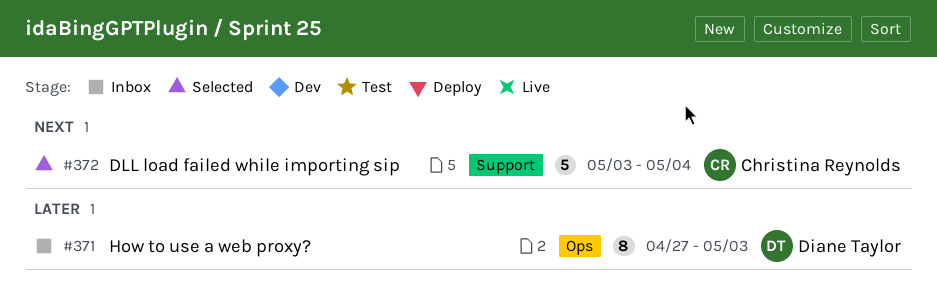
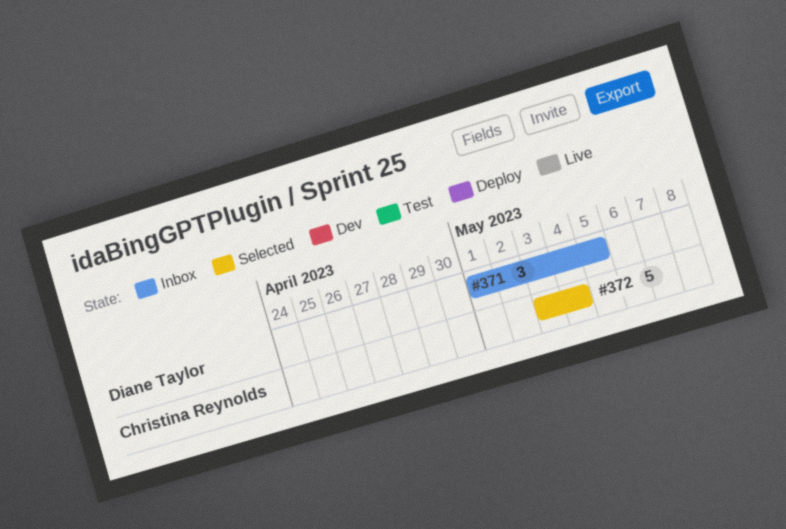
#371, estimate: 8 -> 3
#371, start: Apr 27 -> May 1
#371, due: May 3 -> May 5

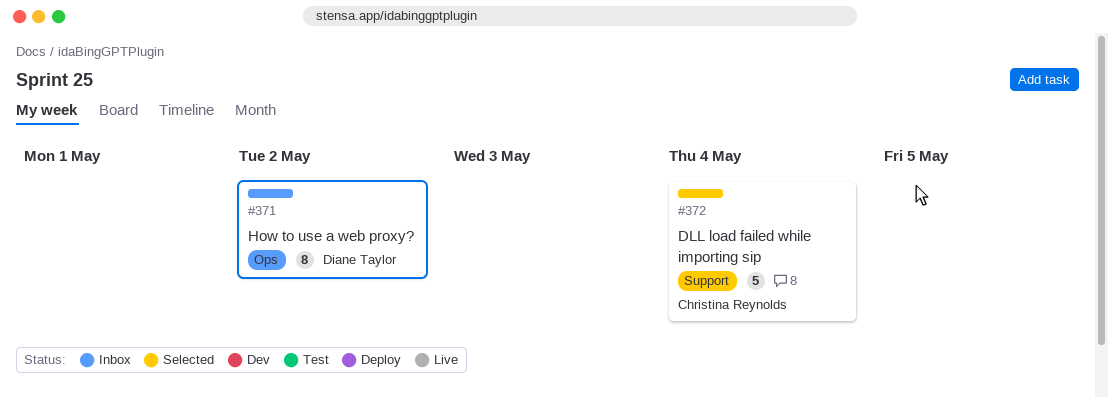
#371, estimate: 3 -> 8
#371, due: May 5 -> May 2

